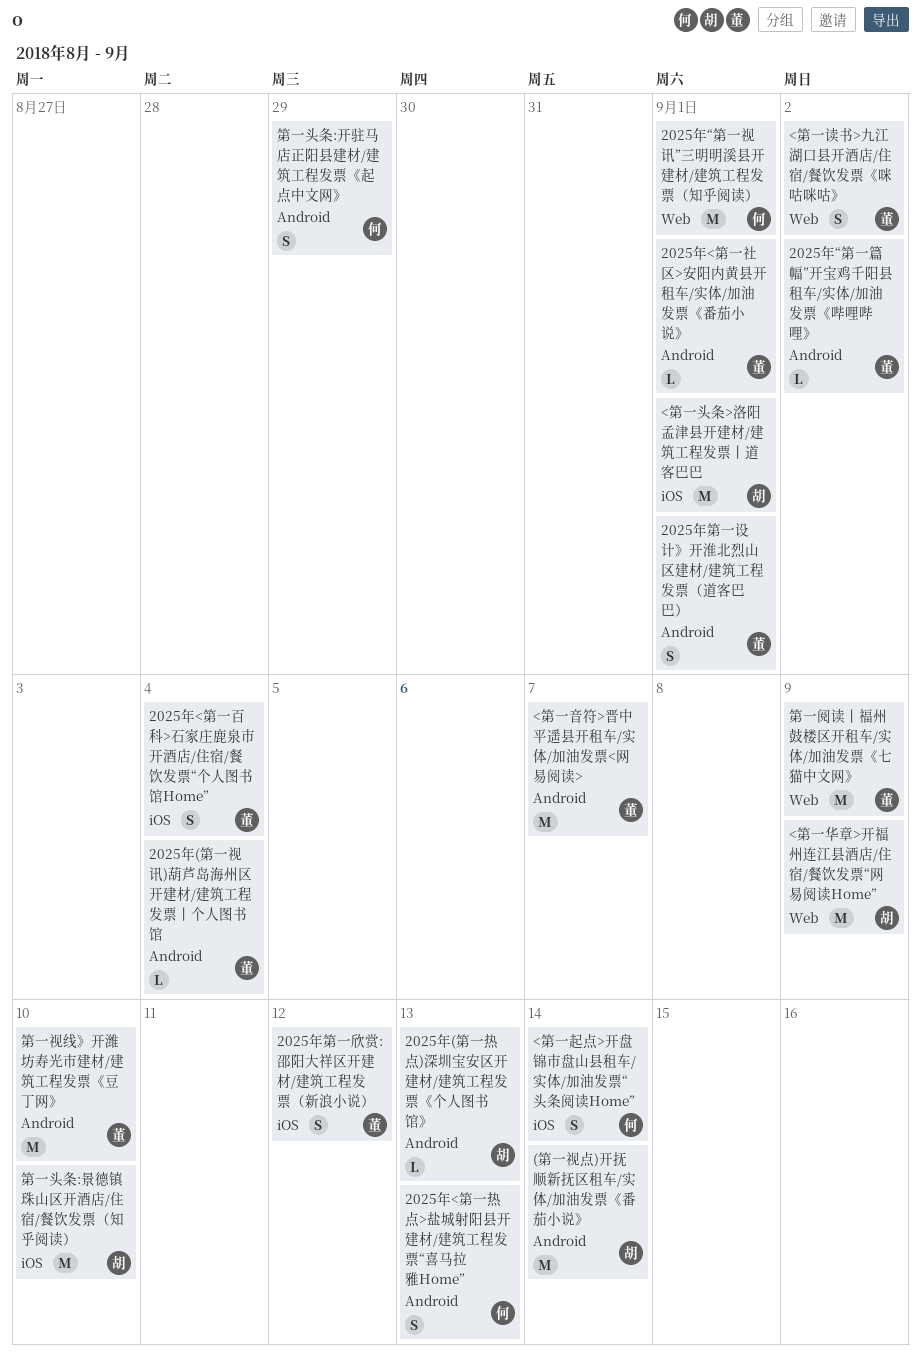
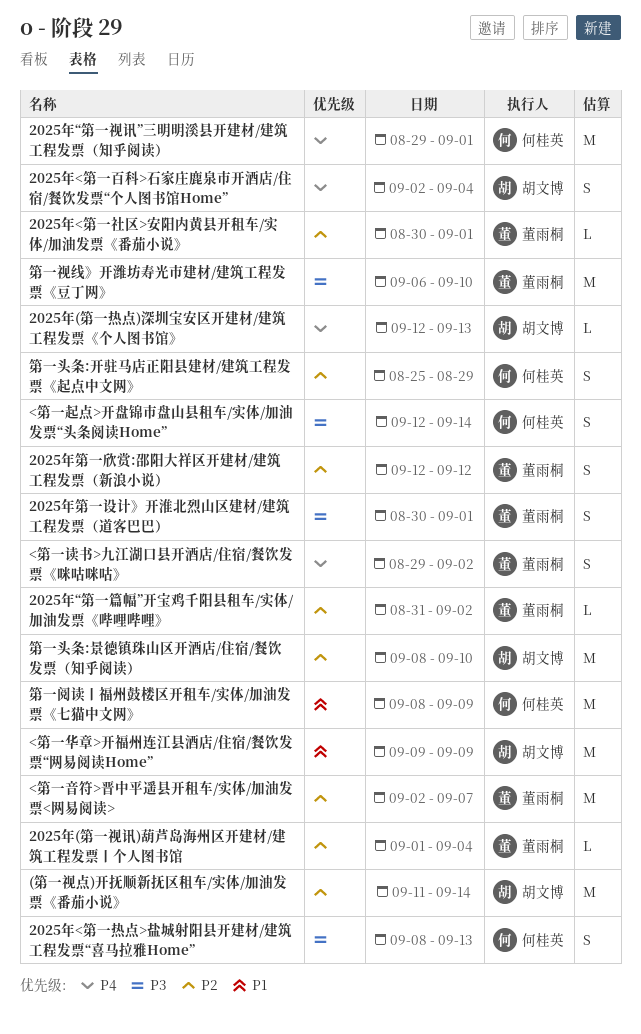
2025年<第一百科>石家庄鹿泉市开酒店/住宿/餐饮发票“个人图书馆Home”, owner: 董雨桐 -> 胡文博
<第一头条>洛阳孟津县开建材/建筑工程发票丨道客巴巴: present -> none
第一阅读丨福州鼓楼区开租车/实体/加油发票《七猫中文网》, owner: 董雨桐 -> 何桂英

